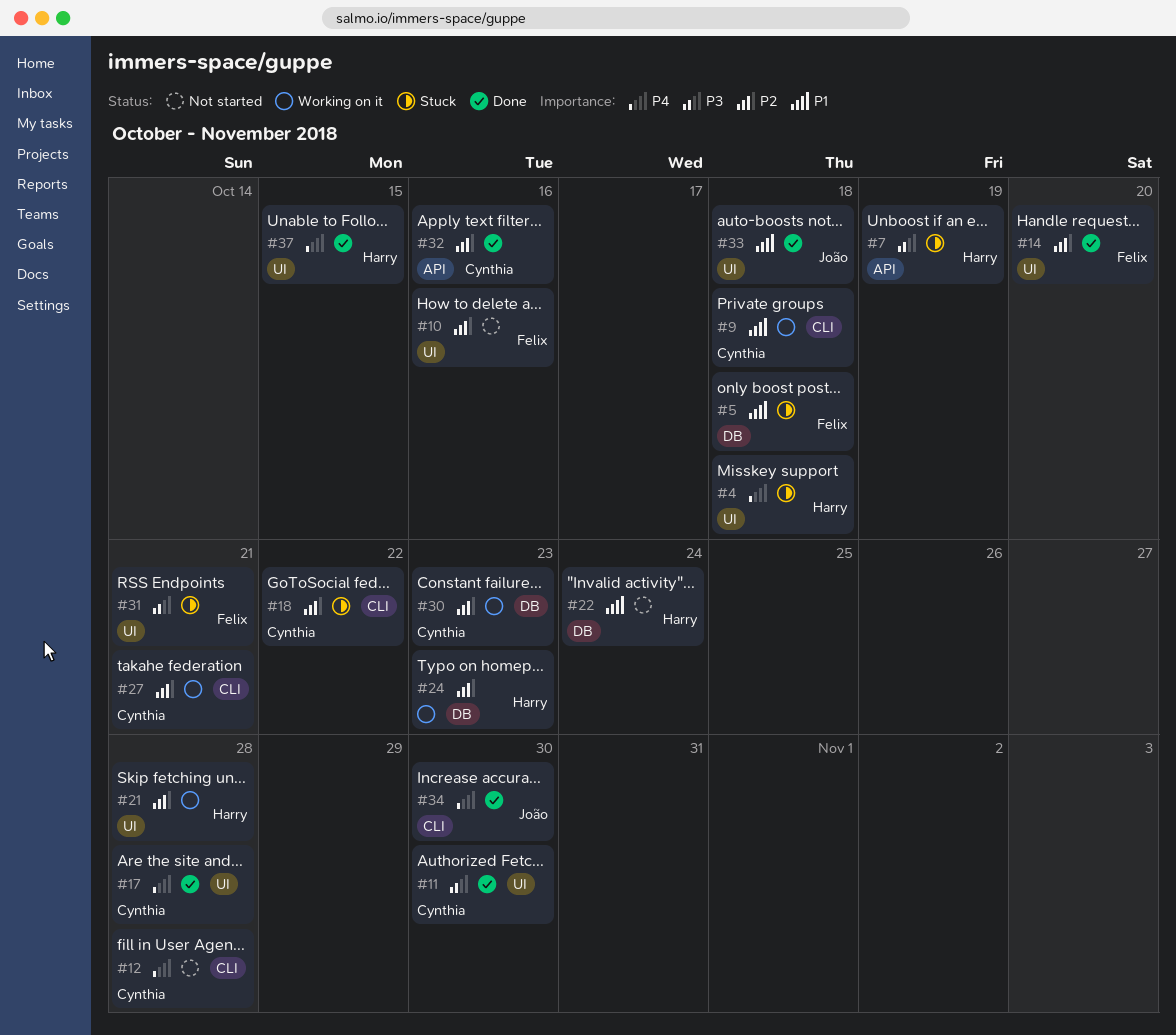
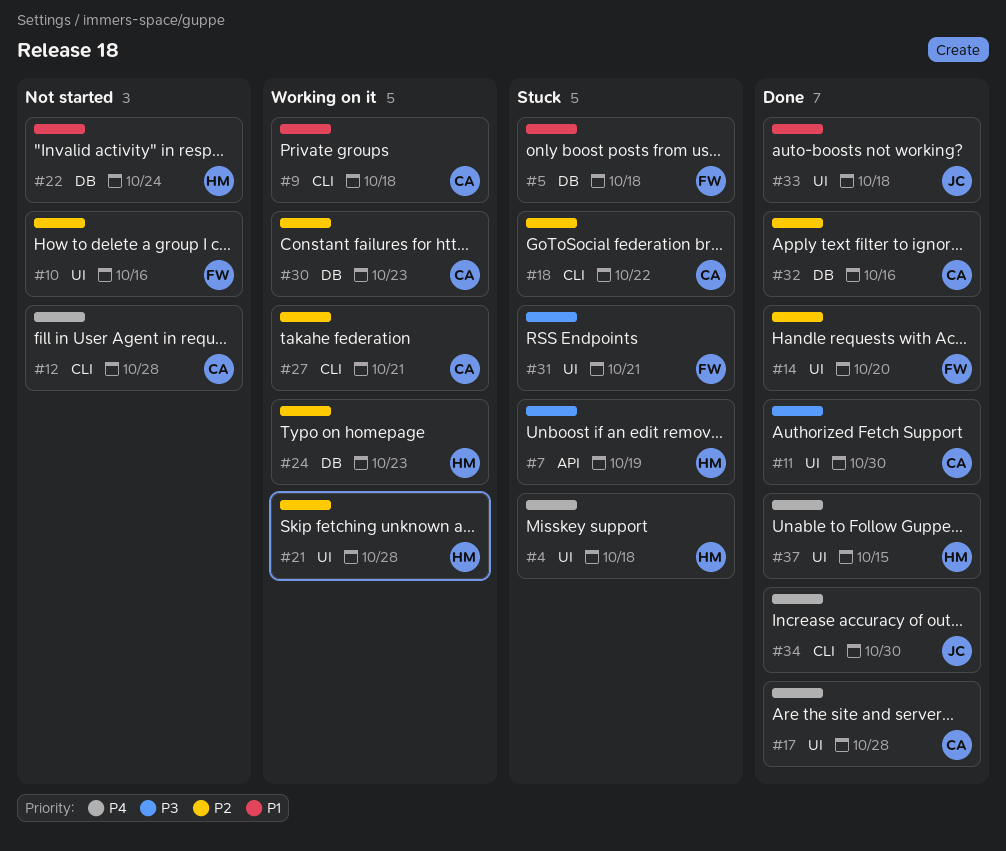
#32, label: API -> DB

